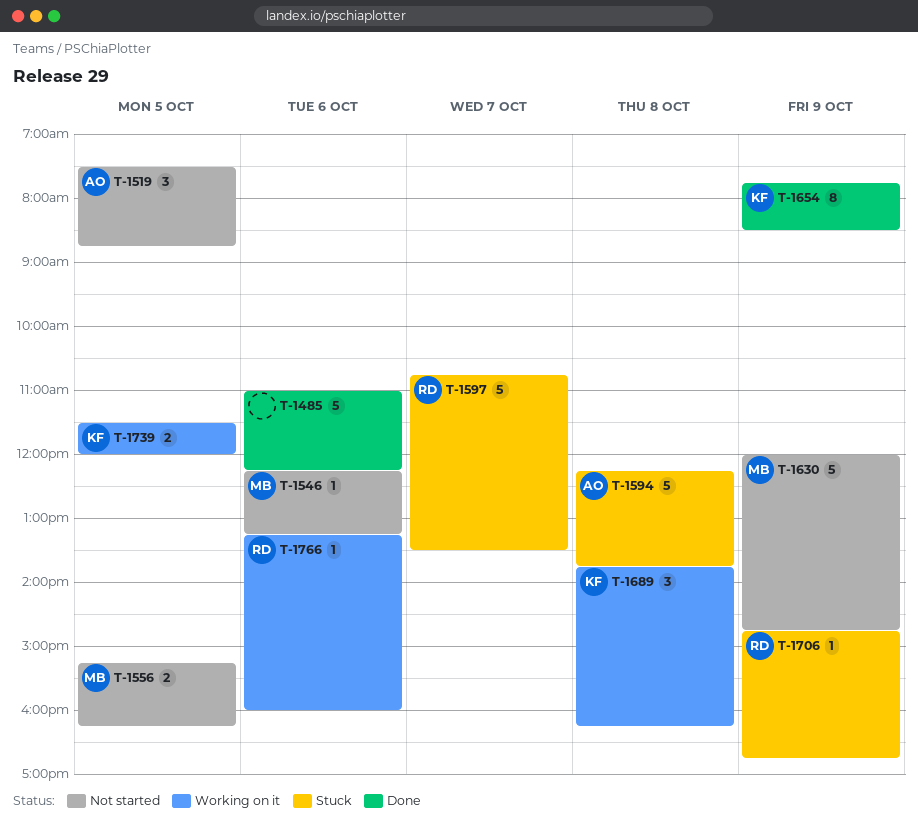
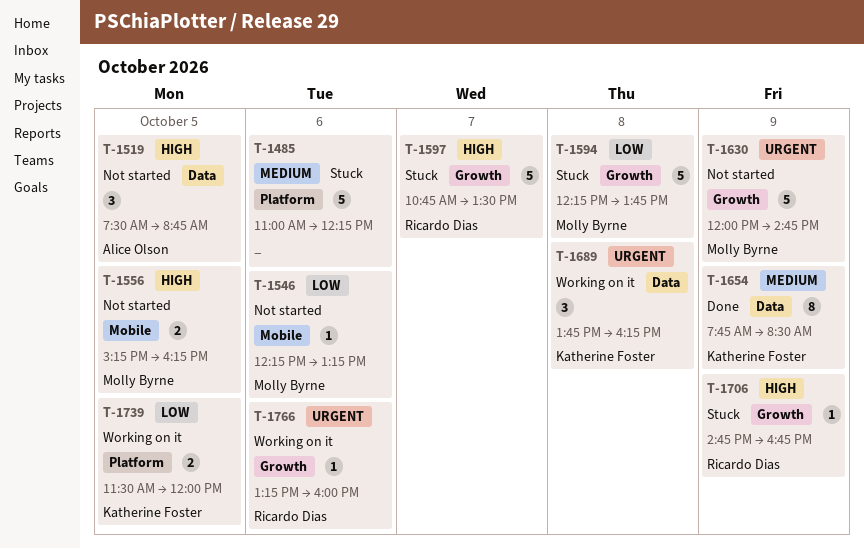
T-1485, status: Done -> Stuck
T-1594, owner: Alice Olson -> Molly Byrne

